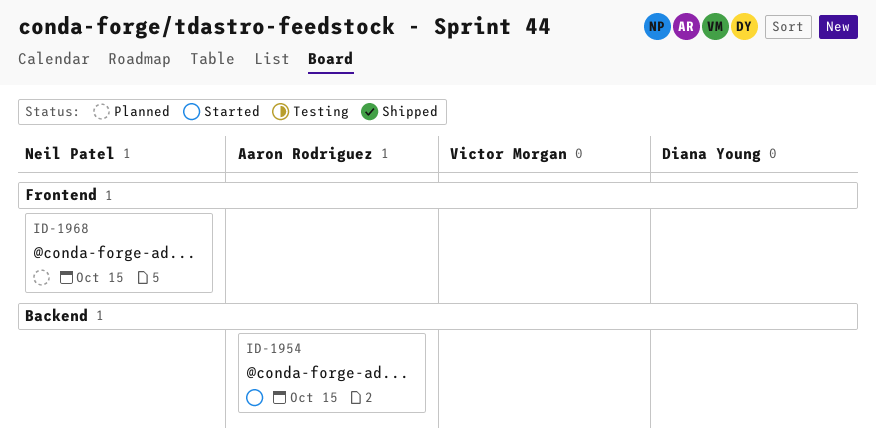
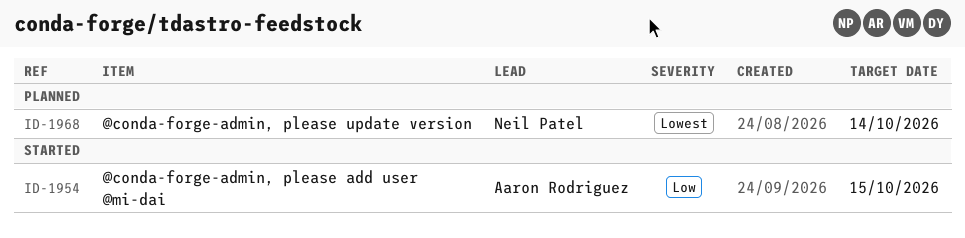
ID-1968, due: Oct 15 -> Oct 14

